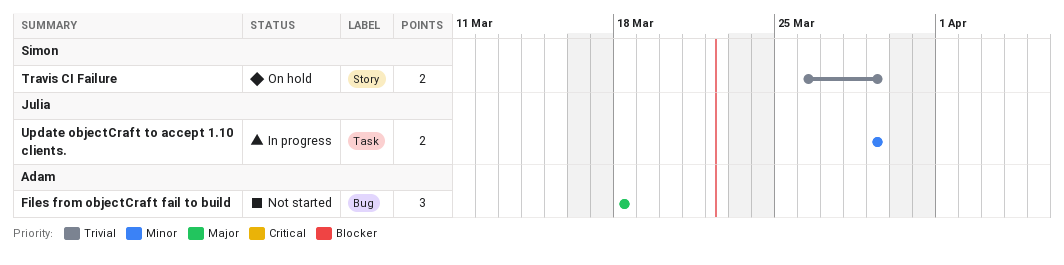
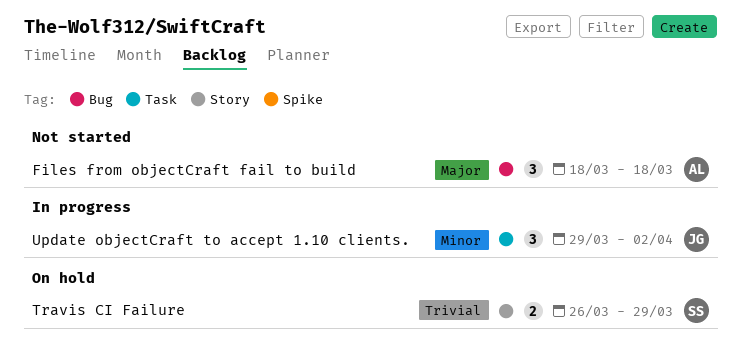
Update objectCraft to accept 1.10 clients., estimate: 2 -> 3
Update objectCraft to accept 1.10 clients., due: Mar 29 -> Apr 2

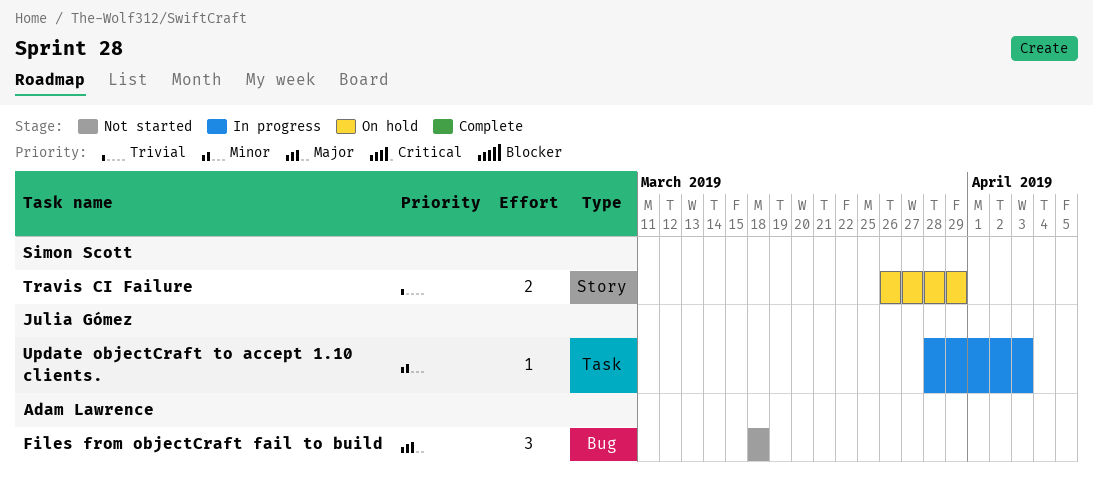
Update objectCraft to accept 1.10 clients., estimate: 3 -> 1
Update objectCraft to accept 1.10 clients., start: Mar 29 -> Mar 28
Update objectCraft to accept 1.10 clients., due: Apr 2 -> Apr 3

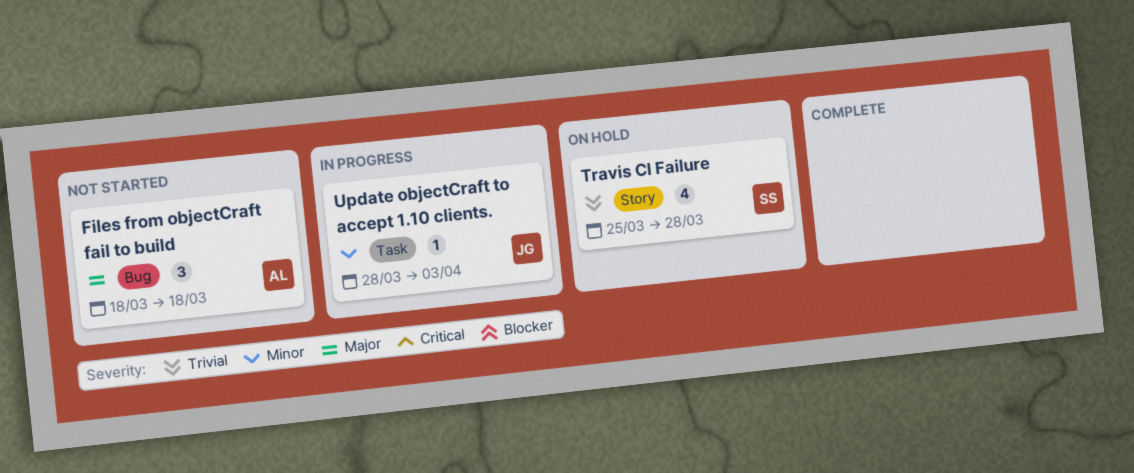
Travis CI Failure, estimate: 2 -> 4
Travis CI Failure, start: Mar 26 -> Mar 25
Travis CI Failure, due: Mar 29 -> Mar 28

